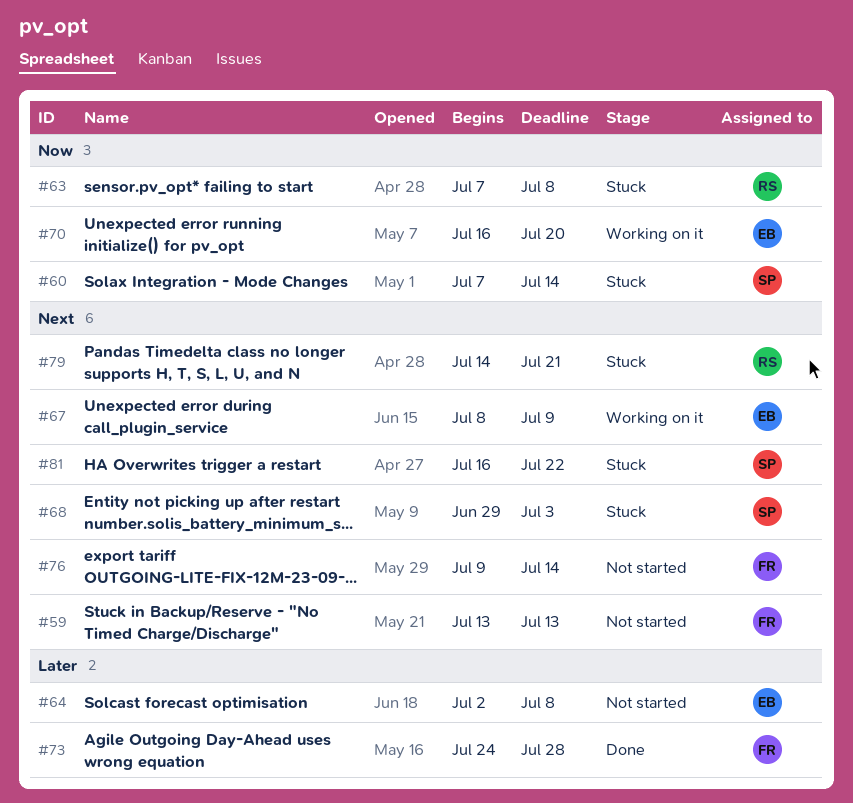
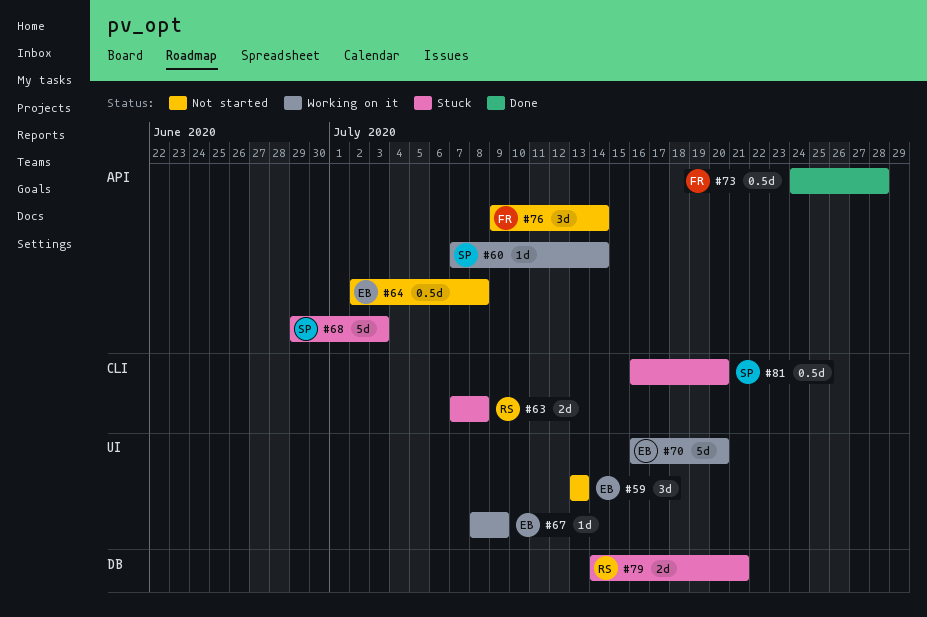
#59, owner: FR -> EB
#60, status: Stuck -> Working on it
#81, due: Jul 22 -> Jul 20

